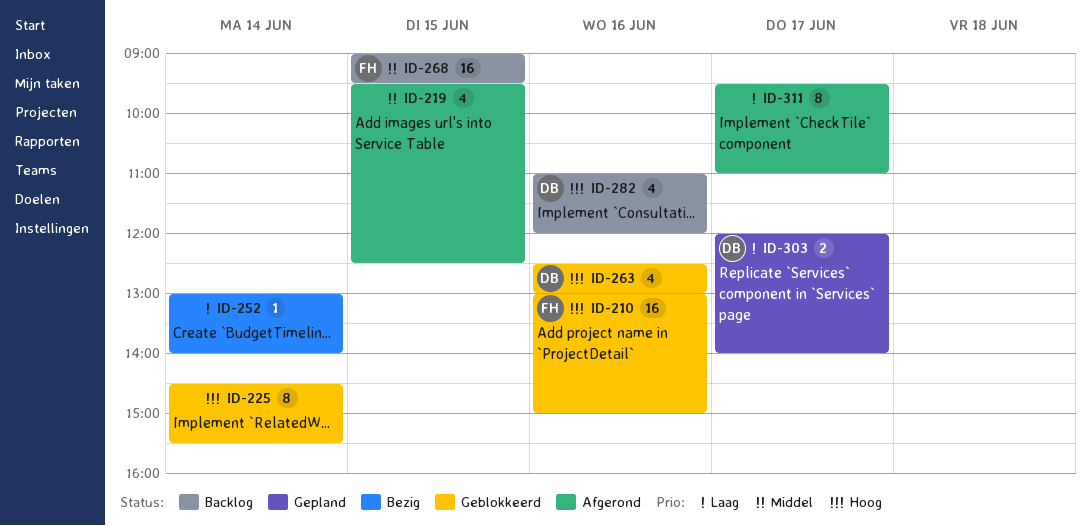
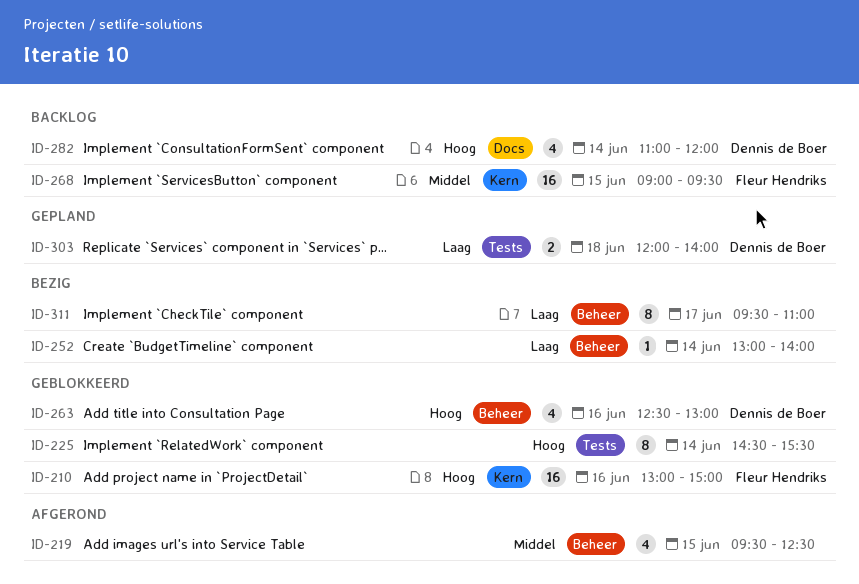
ID-282, day: Jun 16 -> Jun 14
ID-303, day: Jun 17 -> Jun 18
ID-311, status: Afgerond -> Bezig

